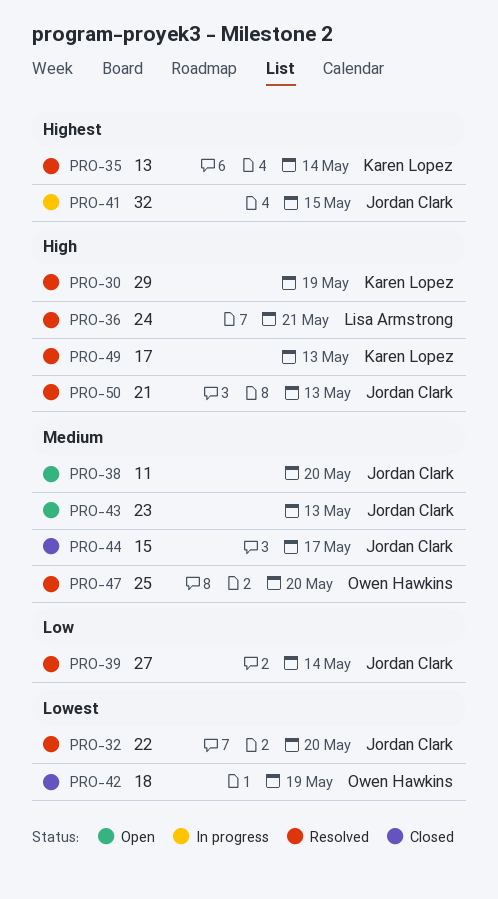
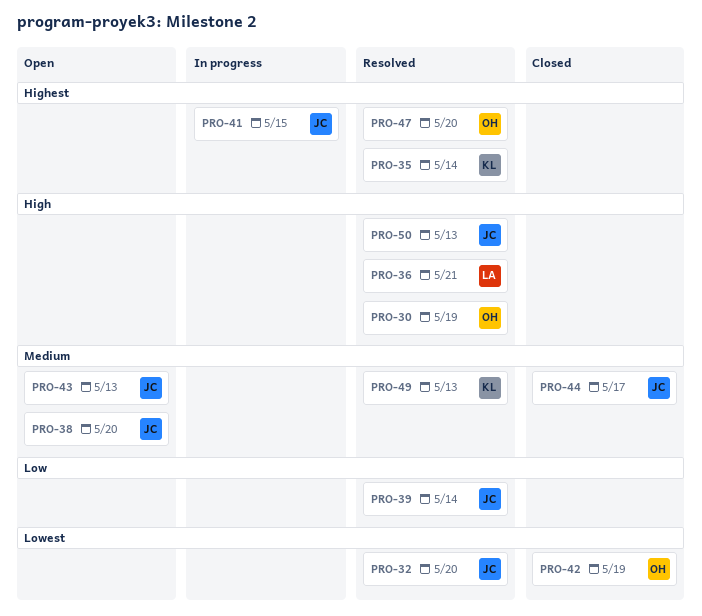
PRO-30, owner: Karen Lopez -> Owen Hawkins
PRO-47, priority: Medium -> Highest
PRO-49, priority: High -> Medium

